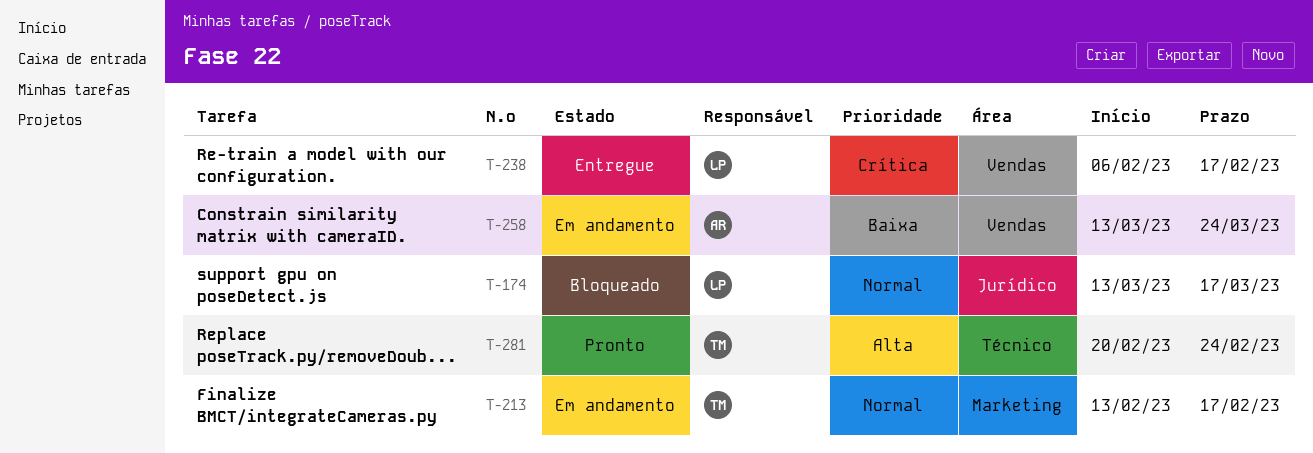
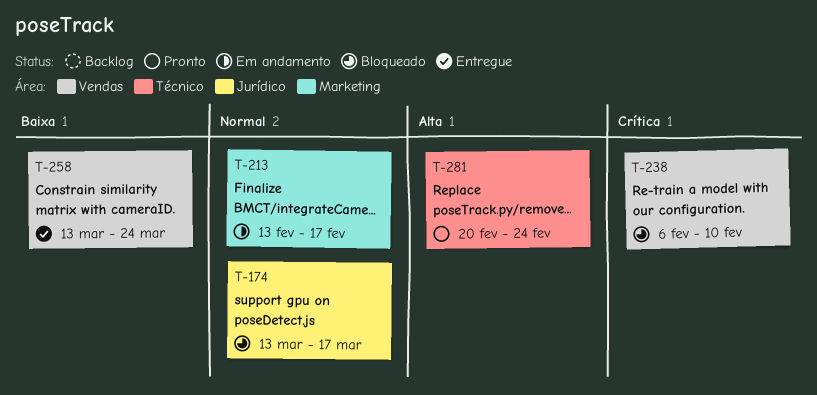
T-238, status: Entregue -> Bloqueado
T-238, due: Feb 17 -> Feb 10
T-258, status: Em andamento -> Entregue

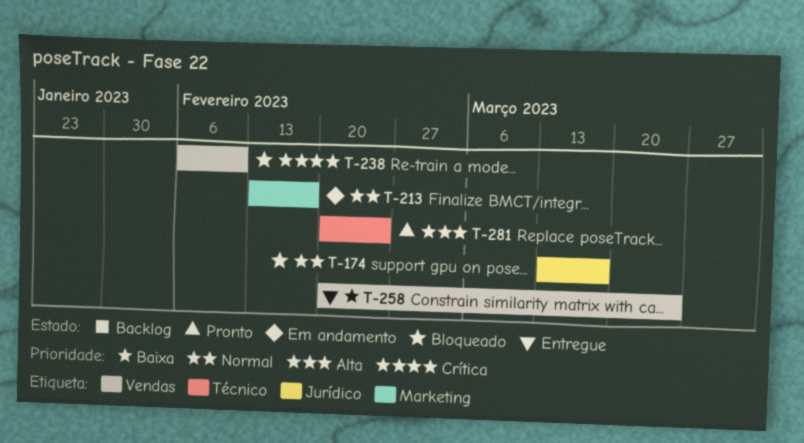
T-258, start: Mar 13 -> Feb 20

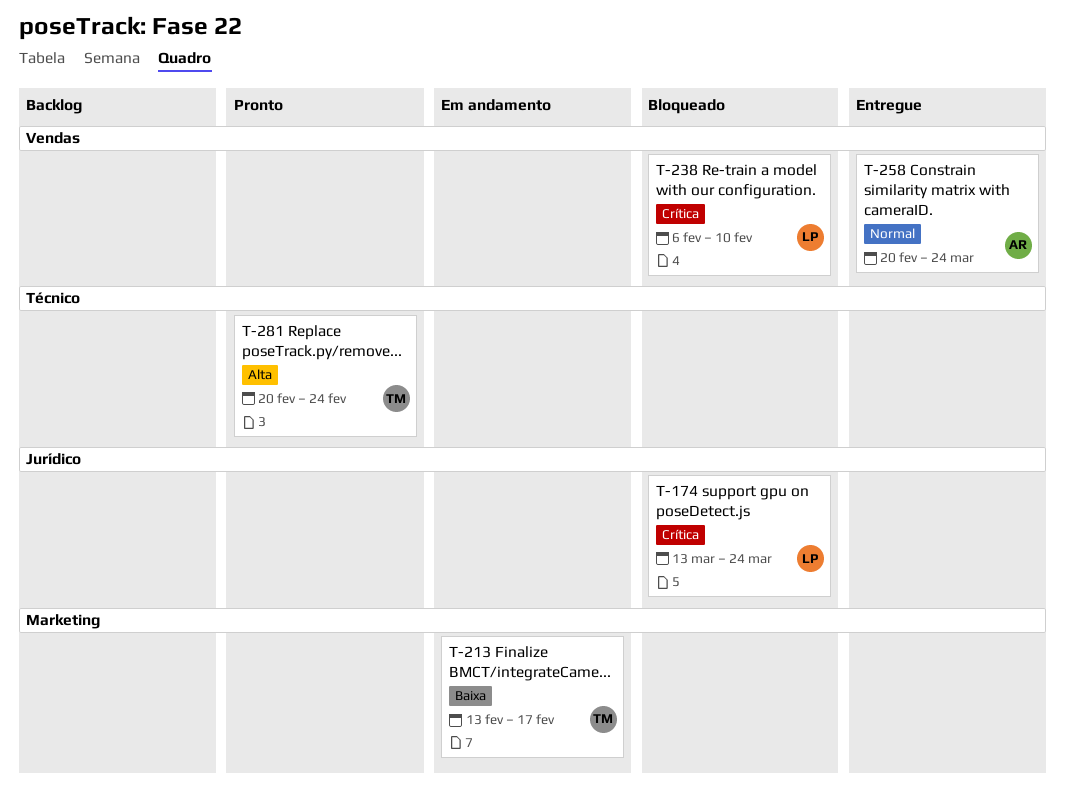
T-174, priority: Normal -> Crítica
T-174, due: Mar 17 -> Mar 24
T-213, priority: Normal -> Baixa
T-258, priority: Baixa -> Normal

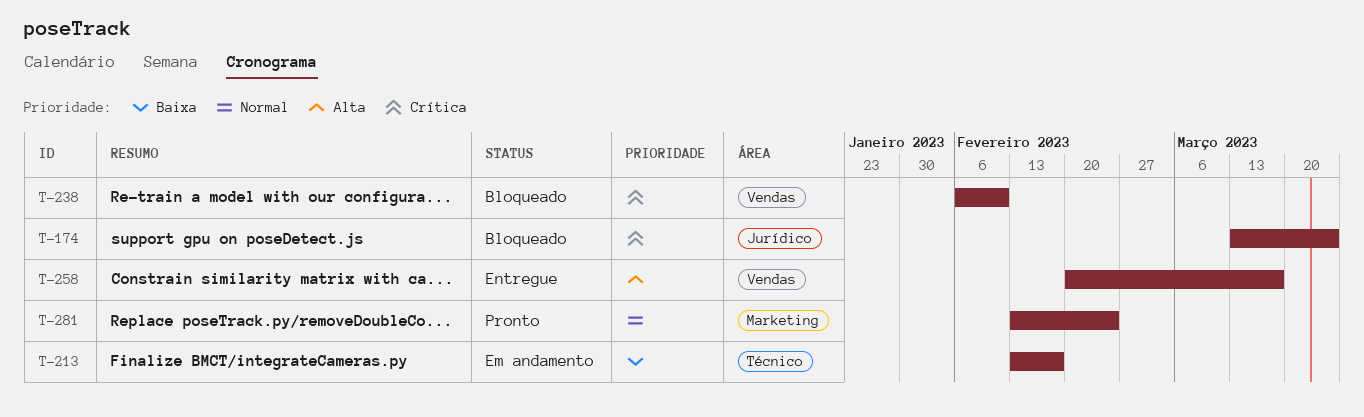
T-213, label: Marketing -> Técnico
T-258, priority: Normal -> Alta
T-258, due: Mar 24 -> Mar 17
T-281, priority: Alta -> Normal
T-281, label: Técnico -> Marketing
T-281, start: Feb 20 -> Feb 13

